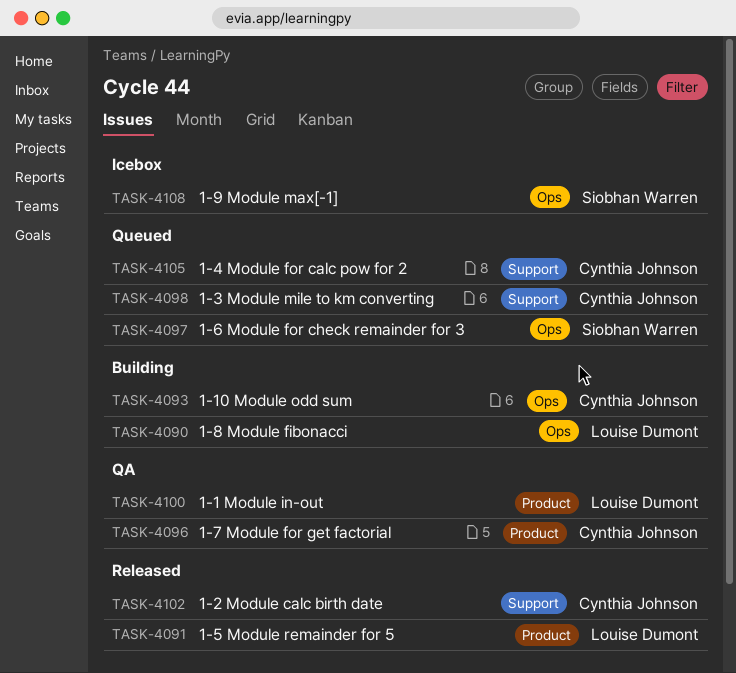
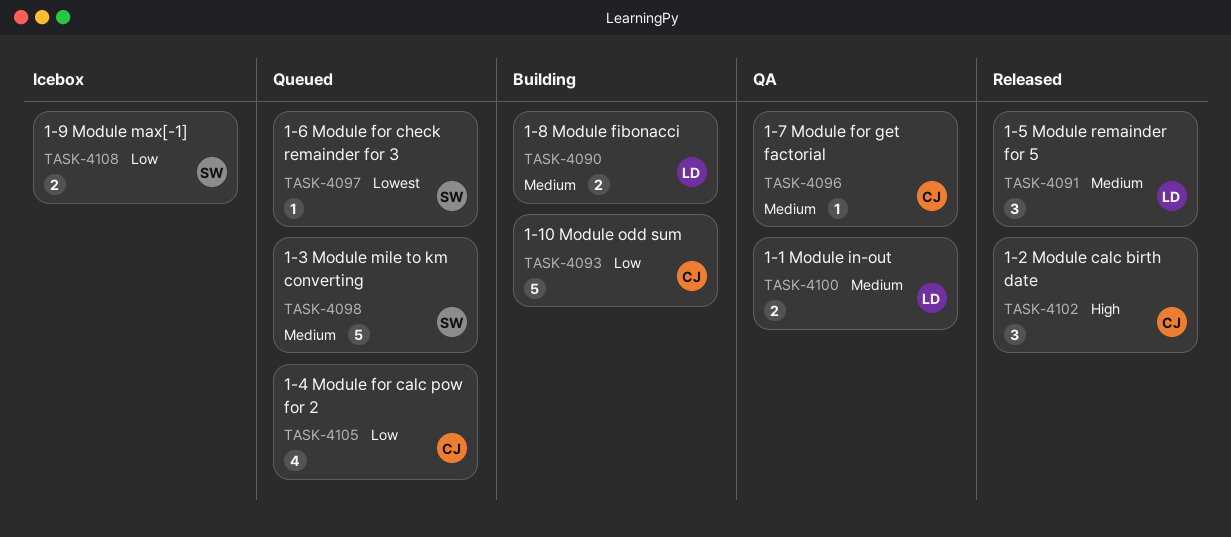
TASK-4098, owner: Cynthia Johnson -> Siobhan Warren

